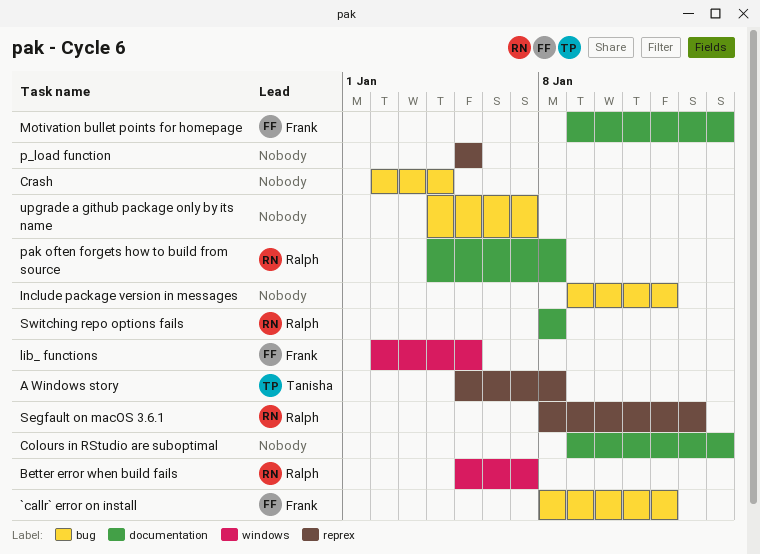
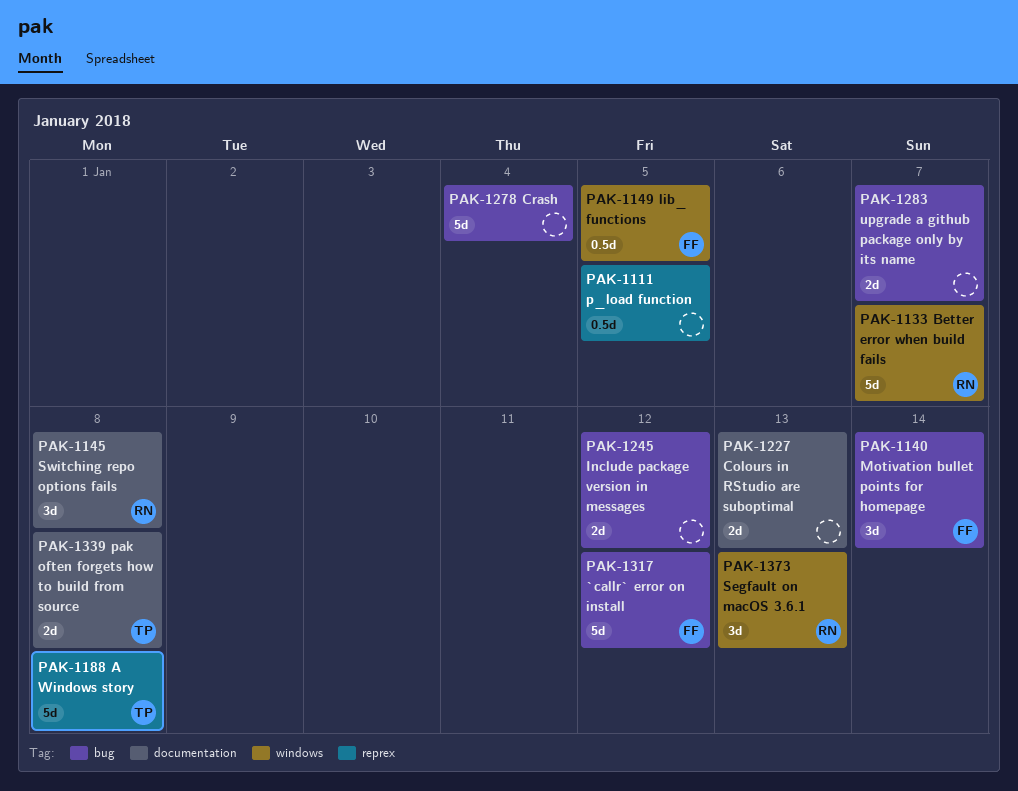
Colours in RStudio are suboptimal, due: Jan 14 -> Jan 13
Motivation bullet points for homepage, label: documentation -> bug
pak often forgets how to build from source, owner: Ralph -> Tanisha
Segfault on macOS 3.6.1, label: reprex -> windows

